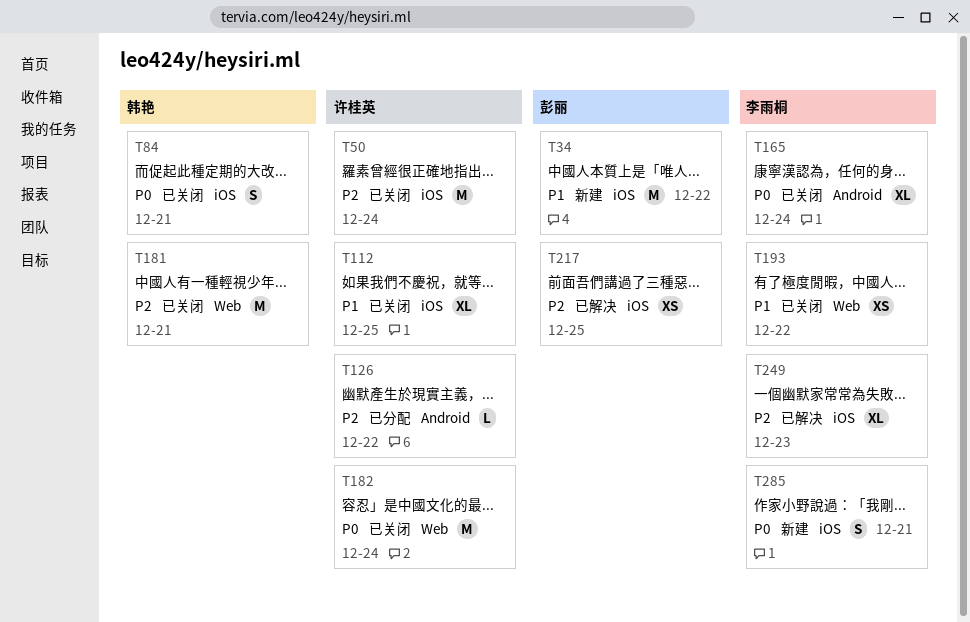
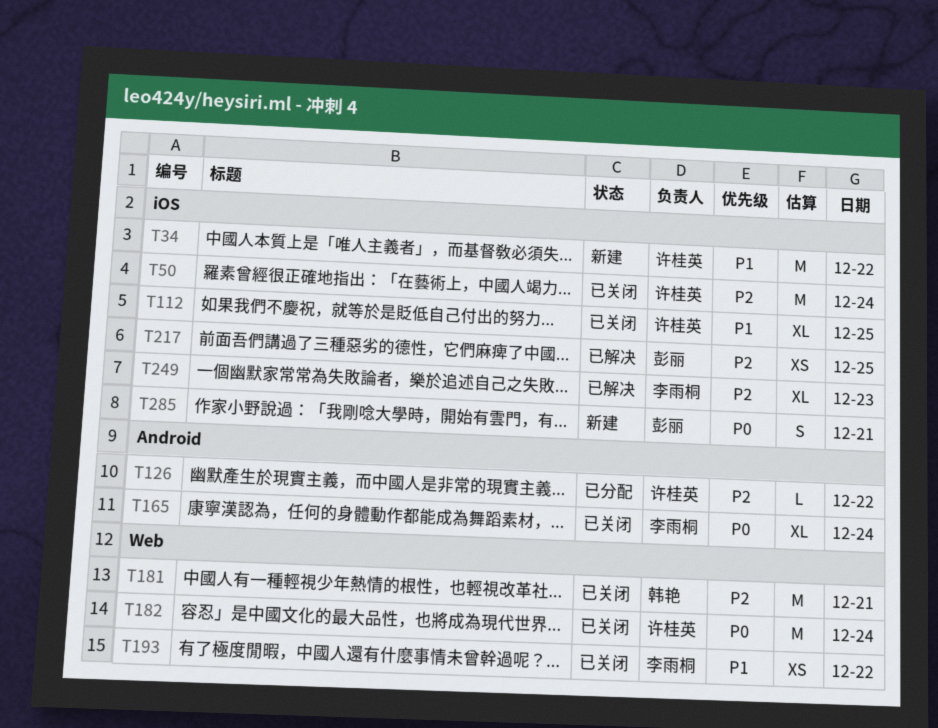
T34, owner: 彭丽 -> 许桂英
T84: present -> none
T285, owner: 李雨桐 -> 彭丽

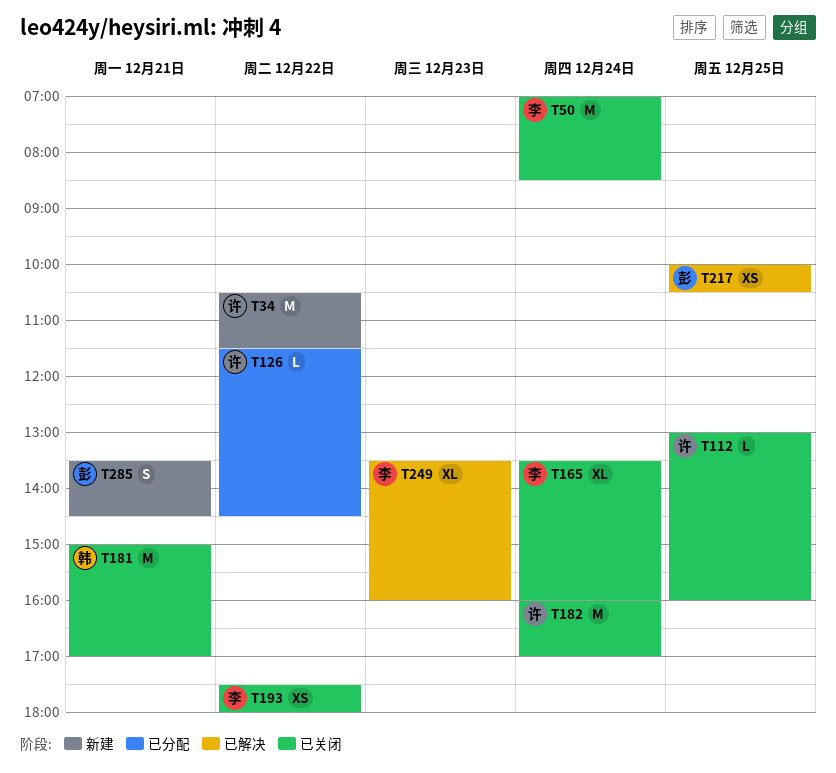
T50, owner: 许桂英 -> 李雨桐
T112, estimate: XL -> L

